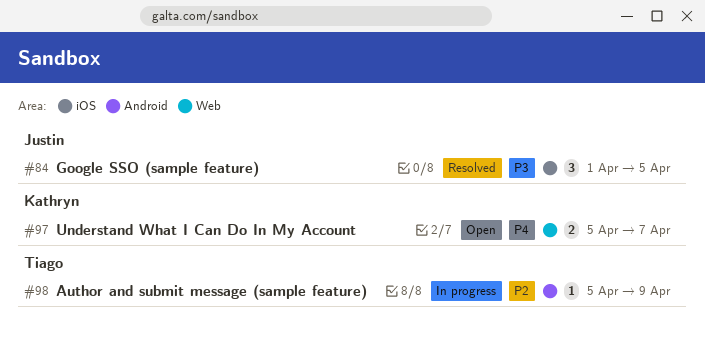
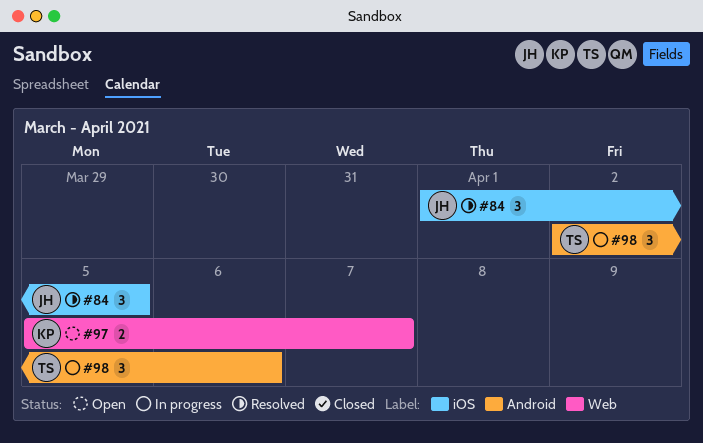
#98, estimate: 1 -> 3
#98, start: Apr 5 -> Apr 2
#98, due: Apr 9 -> Apr 6

